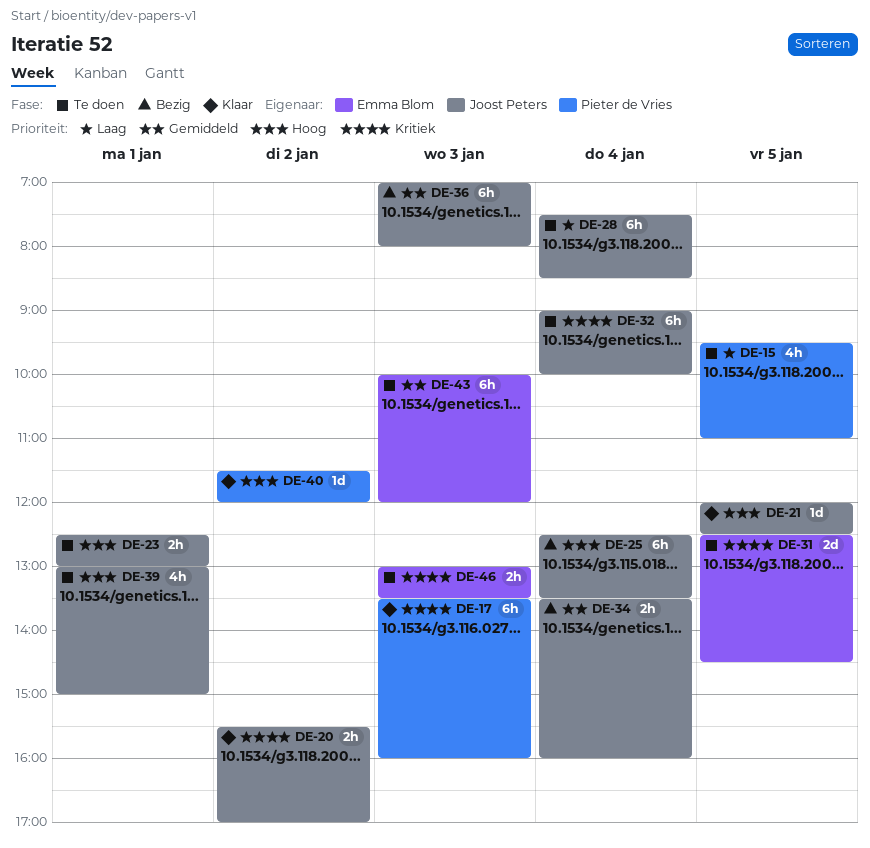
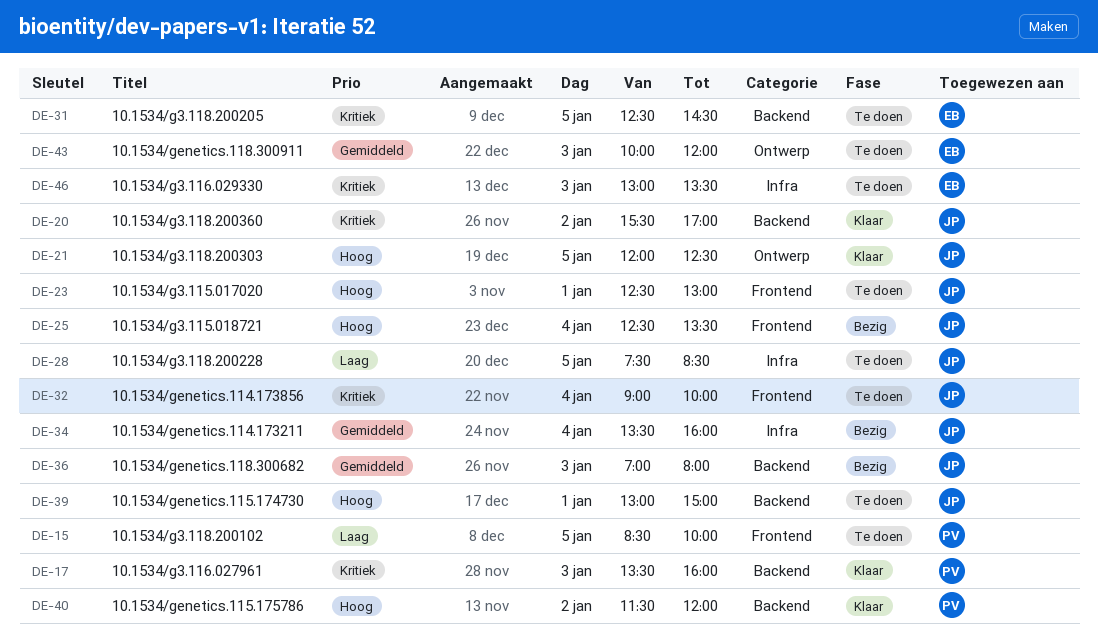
DE-15, begins: 09:30 -> 08:30
DE-15, ends: 11:00 -> 10:00
DE-28, day: Jan 4 -> Jan 5

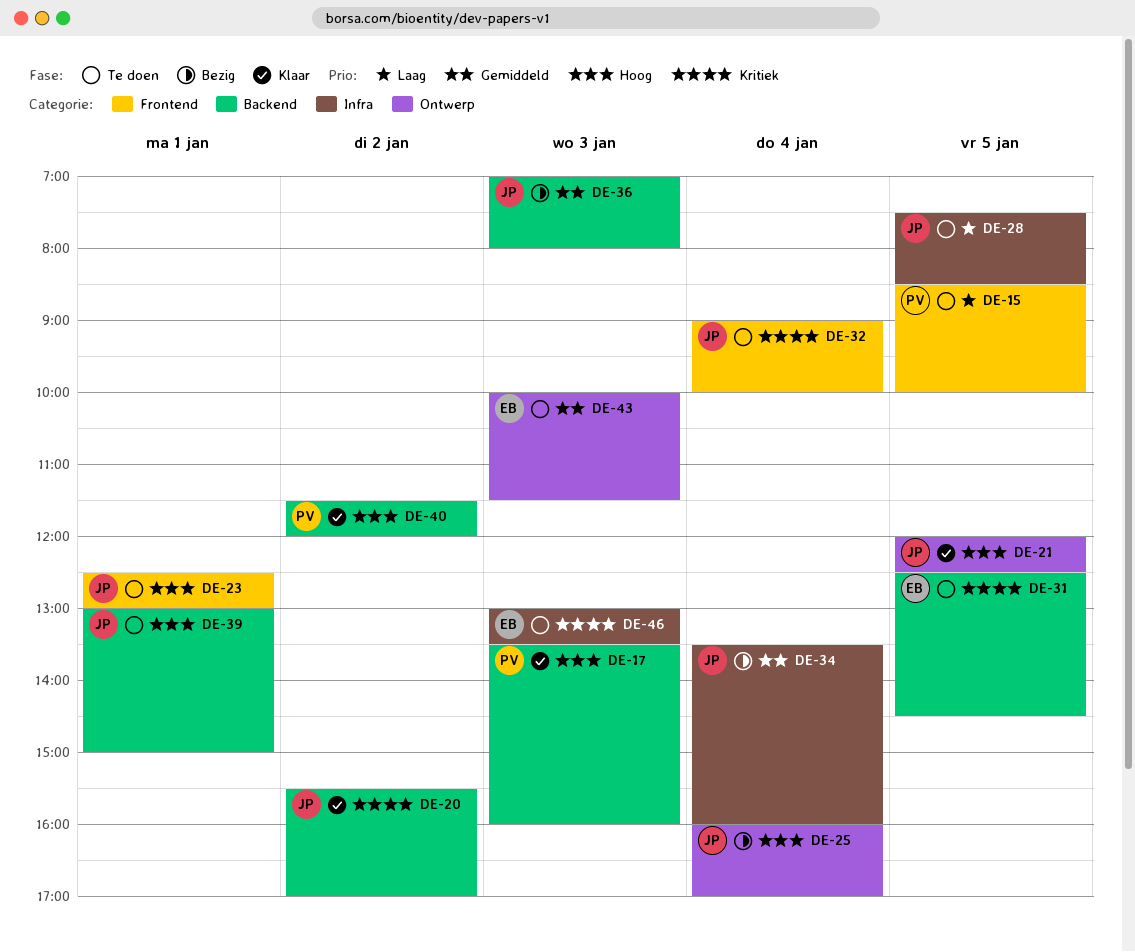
DE-17, priority: Kritiek -> Hoog
DE-25, label: Frontend -> Ontwerp
DE-25, begins: 12:30 -> 16:00
DE-25, ends: 13:30 -> 17:00
DE-43, ends: 12:00 -> 11:30

